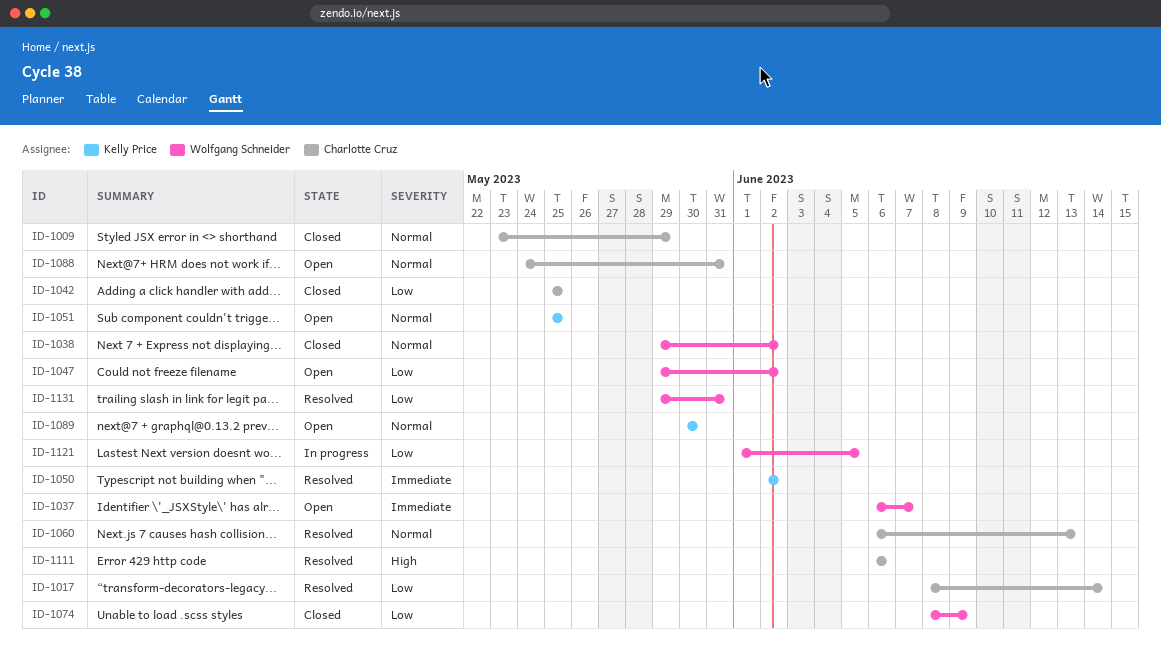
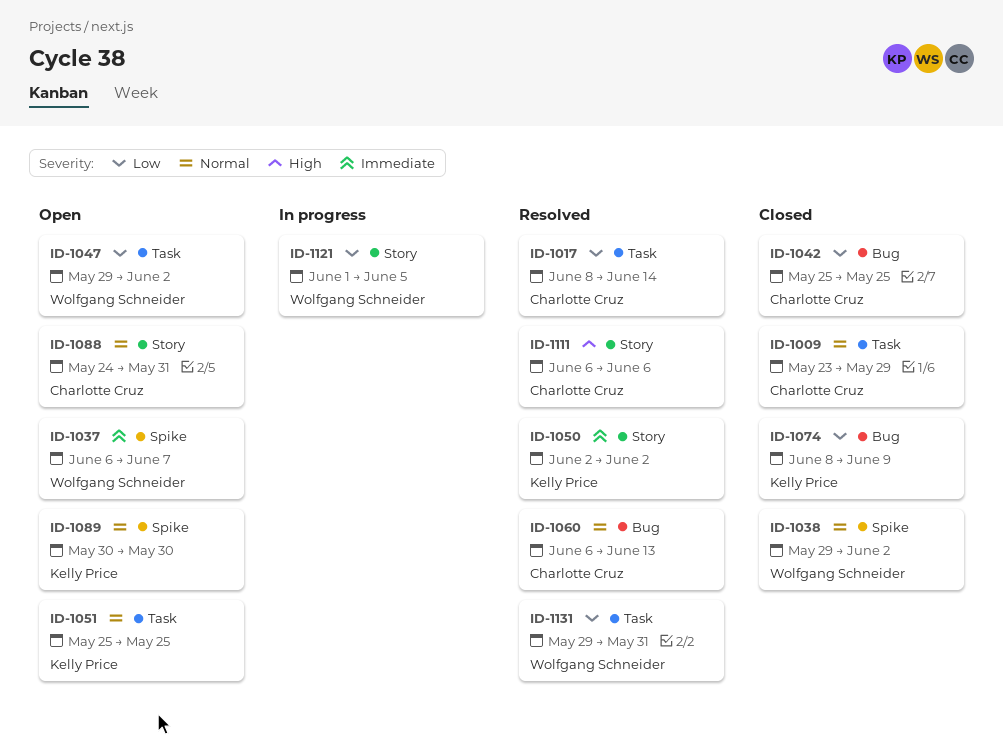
ID-1074, owner: Wolfgang Schneider -> Kelly Price

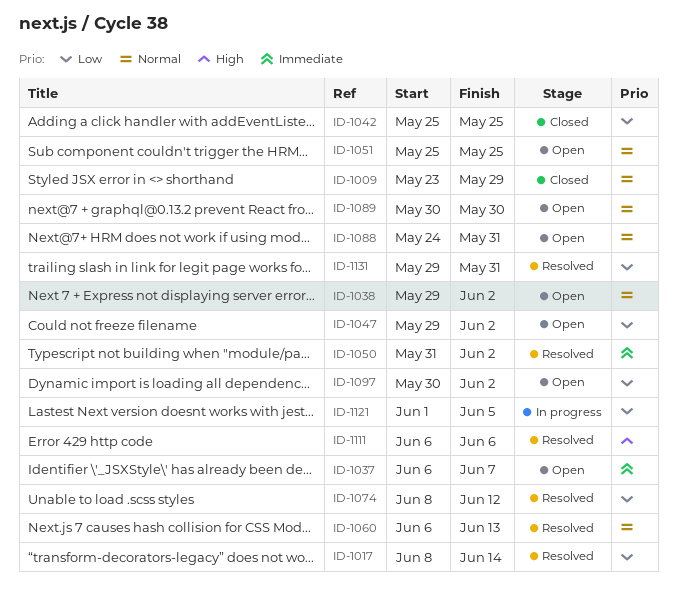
ID-1038, status: Closed -> Open
ID-1050, start: Jun 2 -> May 31
ID-1074, status: Closed -> Resolved
ID-1074, due: Jun 9 -> Jun 12
ID-1097: none -> present

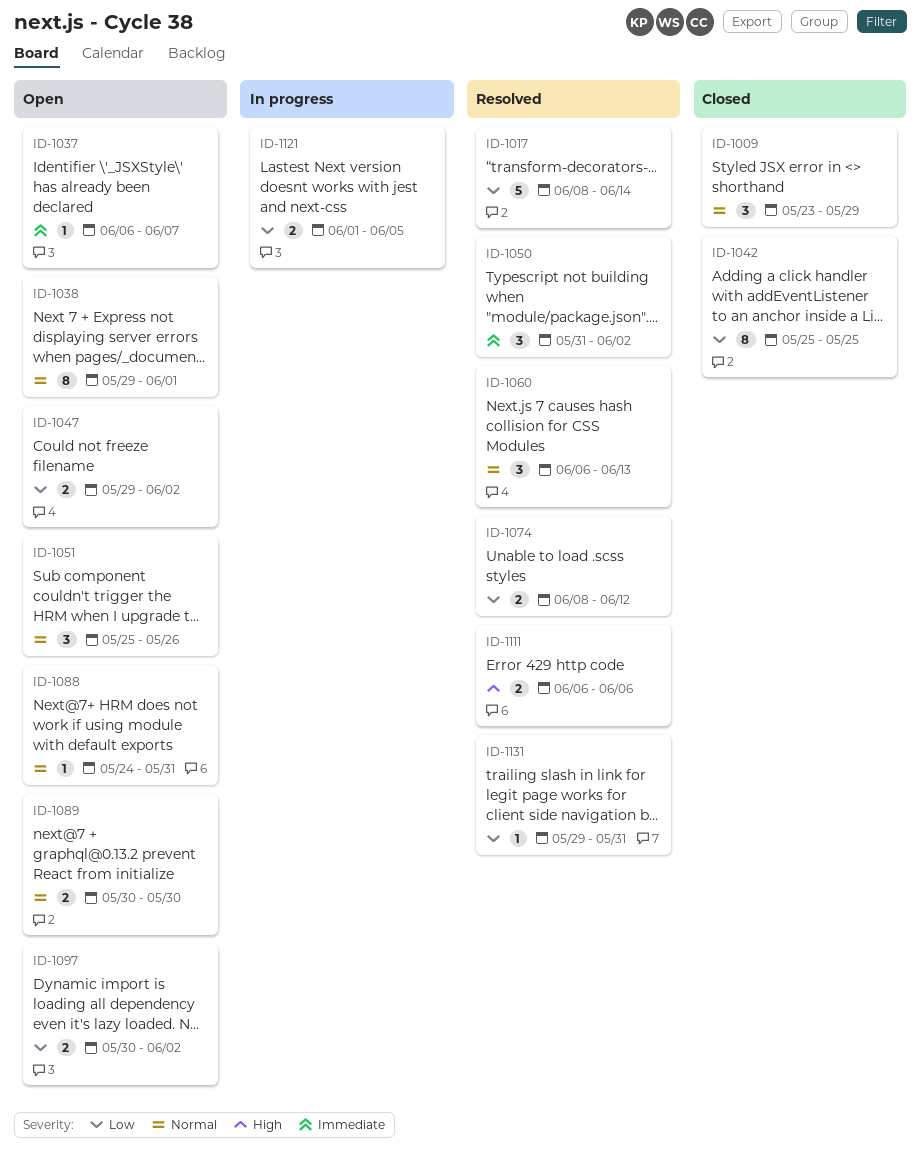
ID-1038, due: Jun 2 -> Jun 1
ID-1051, due: May 25 -> May 26

